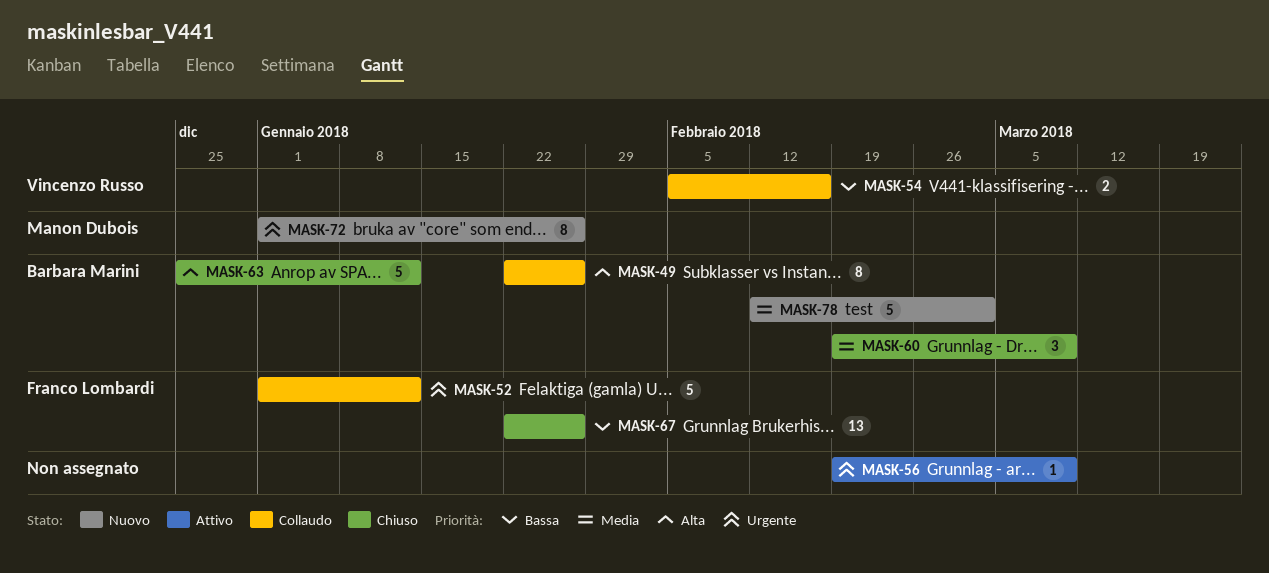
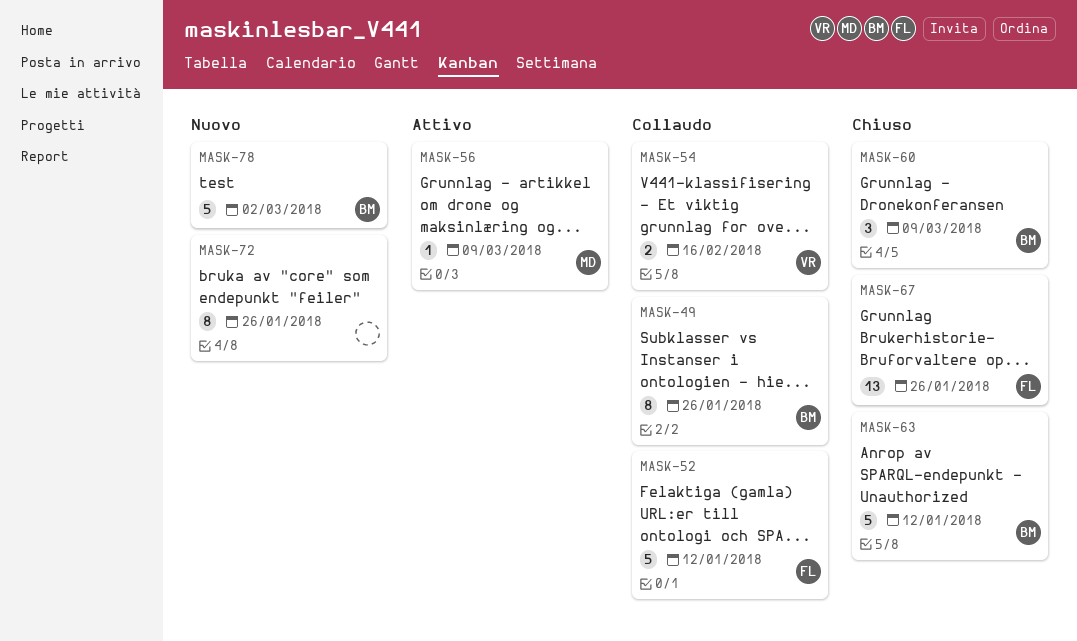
MASK-56, owner: none -> Manon Dubois
MASK-72, owner: Manon Dubois -> none

